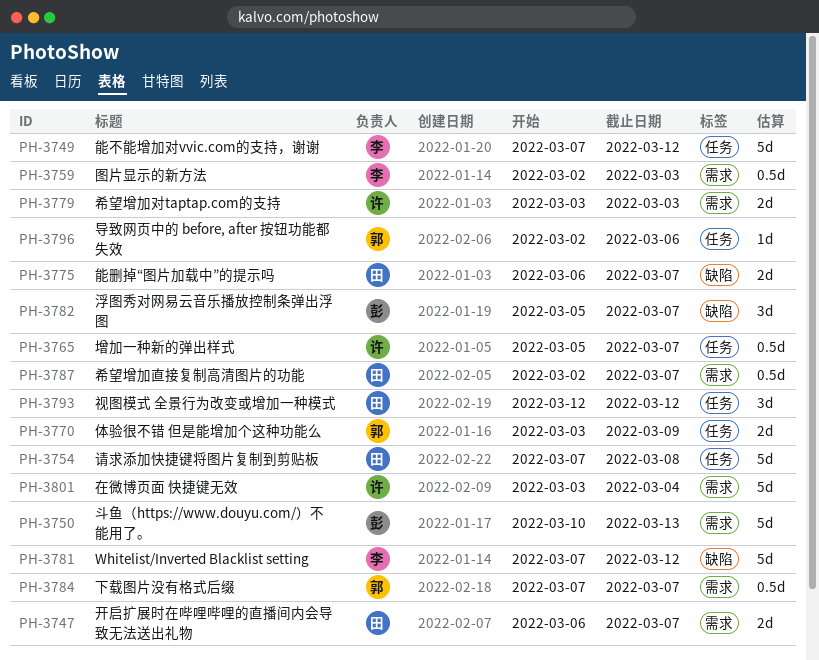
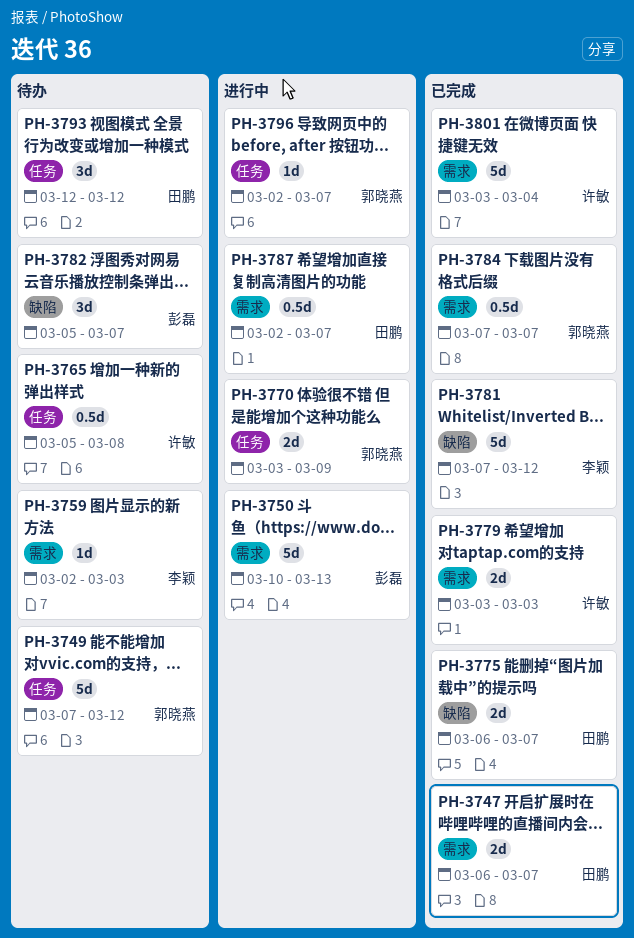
PH-3749, owner: 李颖 -> 郭晓燕
PH-3754: present -> none
PH-3759, estimate: 0.5d -> 1d
PH-3765, due: Mar 7 -> Mar 8
PH-3796, due: Mar 6 -> Mar 7

